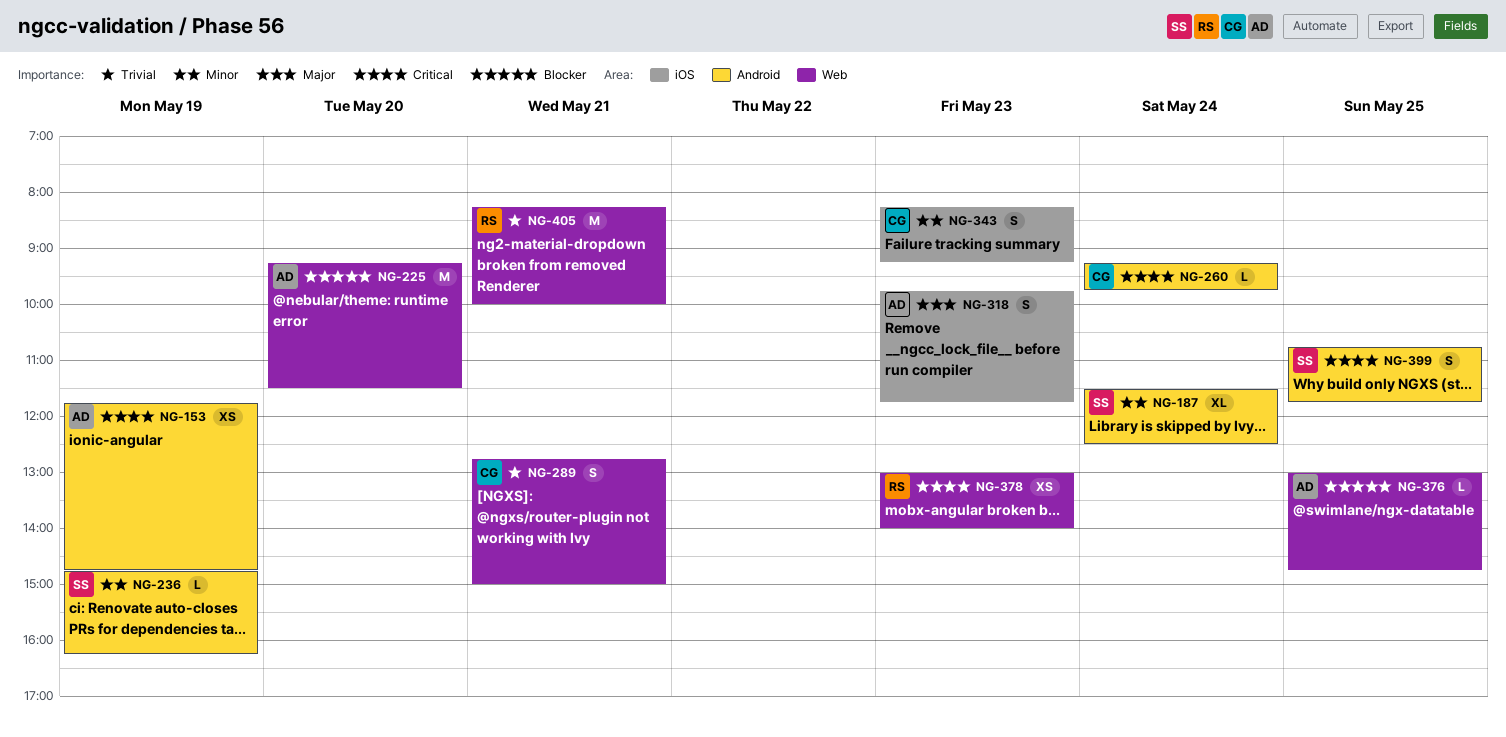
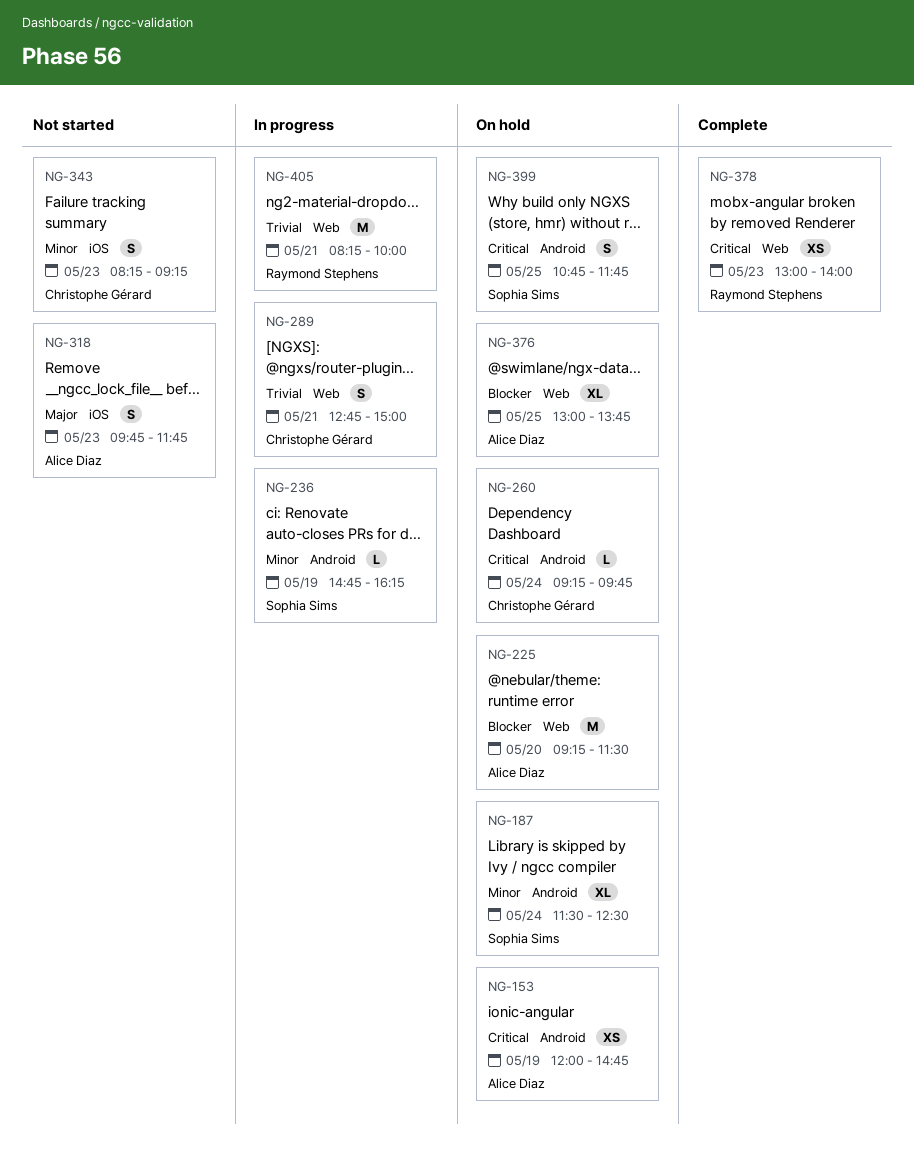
NG-153, begins: 11:45 -> 12:00
NG-376, estimate: L -> XL
NG-376, ends: 14:45 -> 13:45

